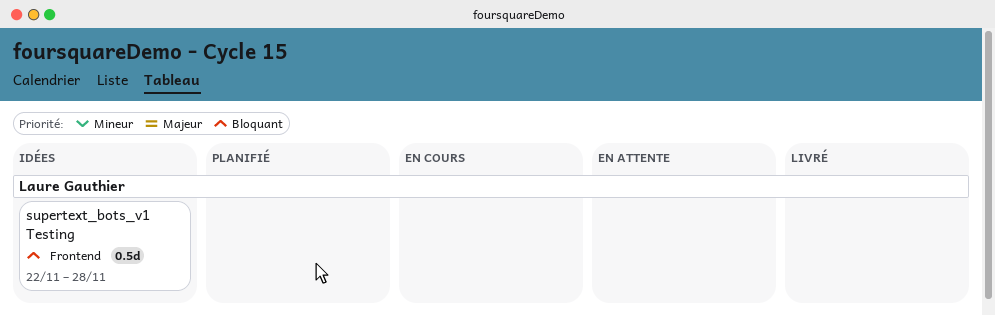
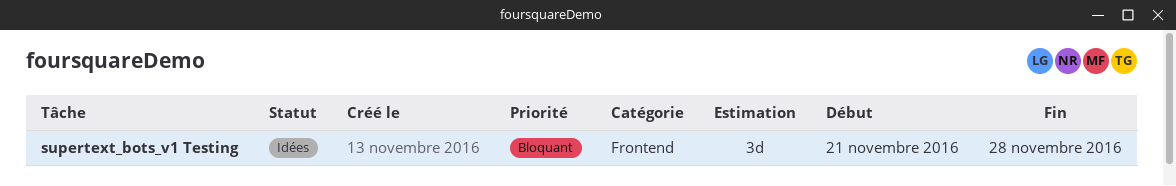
supertext_bots_v1 Testing, estimate: 0.5d -> 3d
supertext_bots_v1 Testing, start: Nov 22 -> Nov 21

